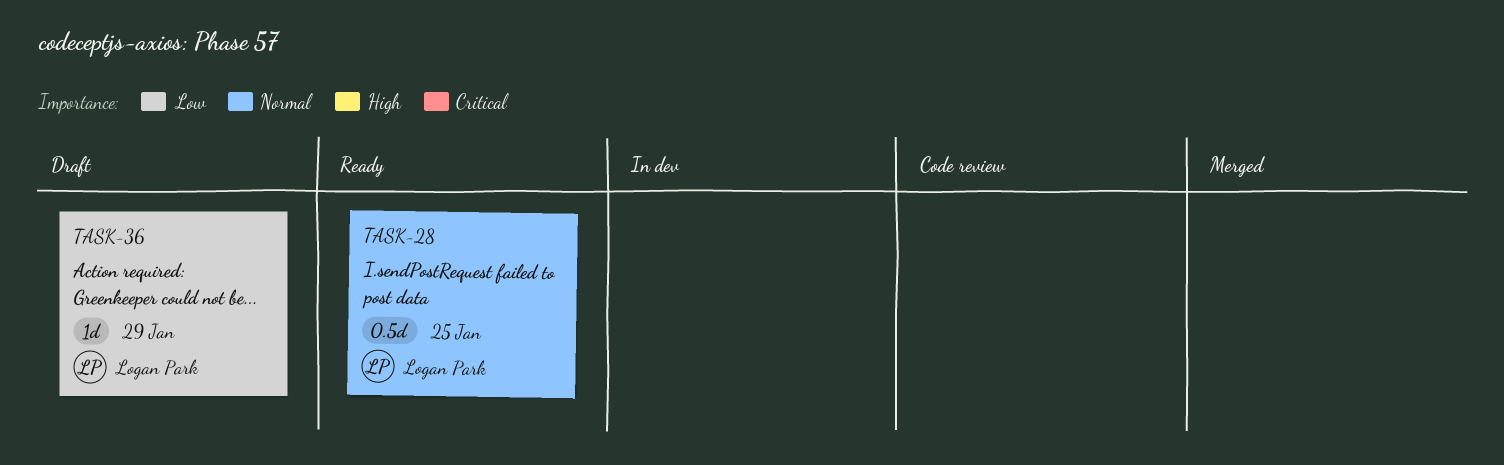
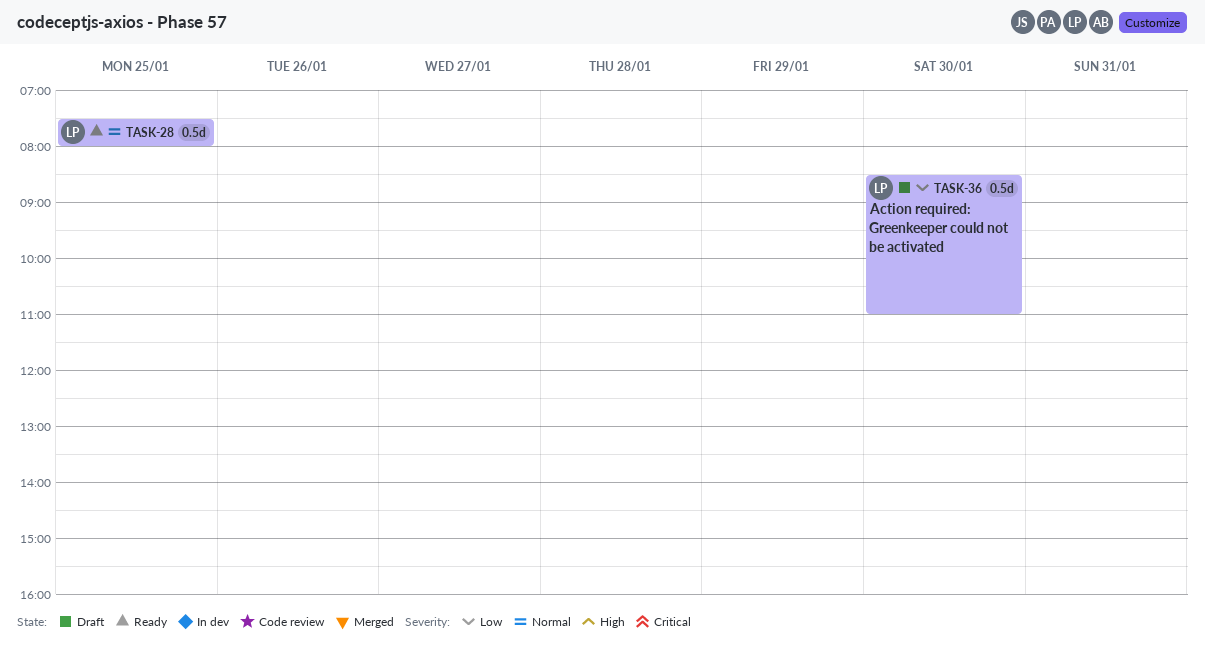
TASK-36, estimate: 1d -> 0.5d
TASK-36, day: Jan 29 -> Jan 30

